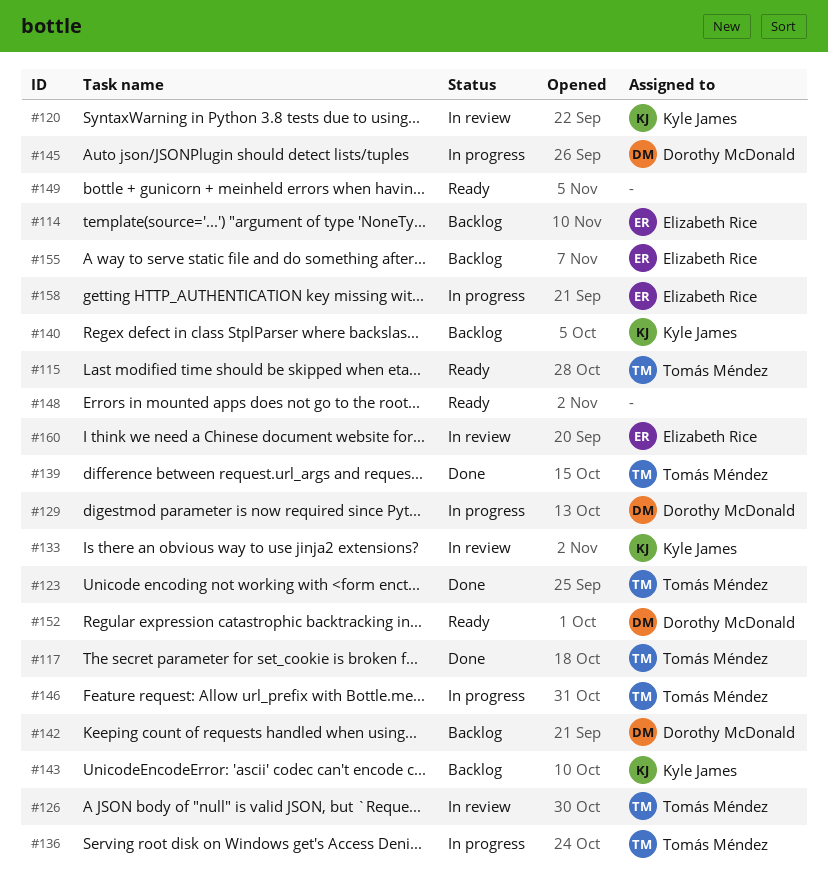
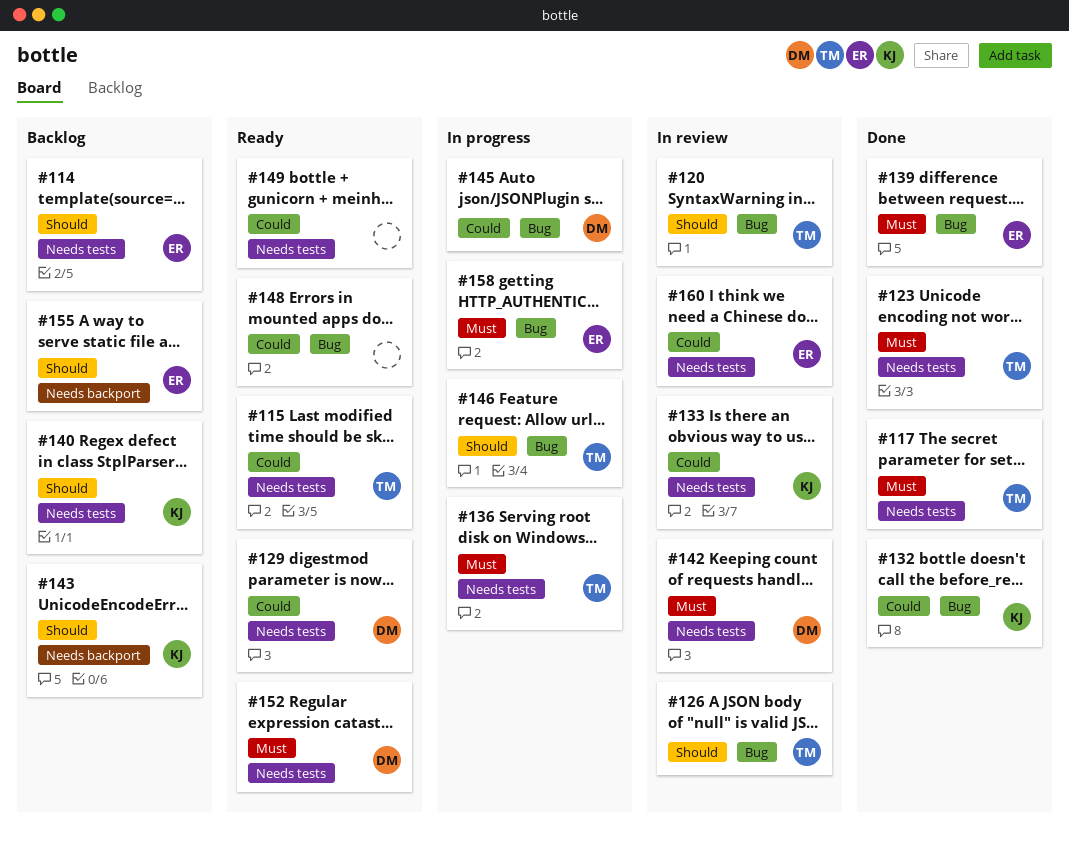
#120, owner: Kyle James -> Tomás Méndez
#129, status: In progress -> Ready
#132: none -> present
#139, owner: Tomás Méndez -> Elizabeth Rice
#142, status: Backlog -> In review

